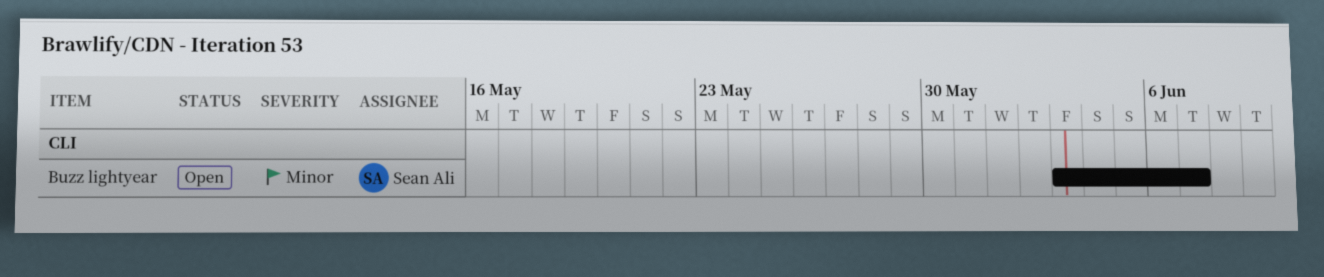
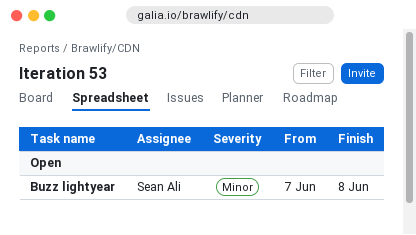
Buzz lightyear, start: Jun 3 -> Jun 7
Buzz lightyear, due: Jun 7 -> Jun 8

